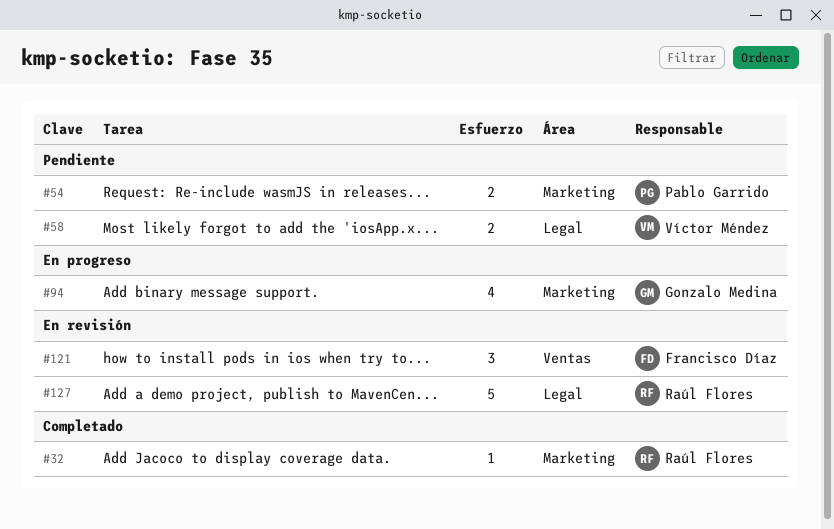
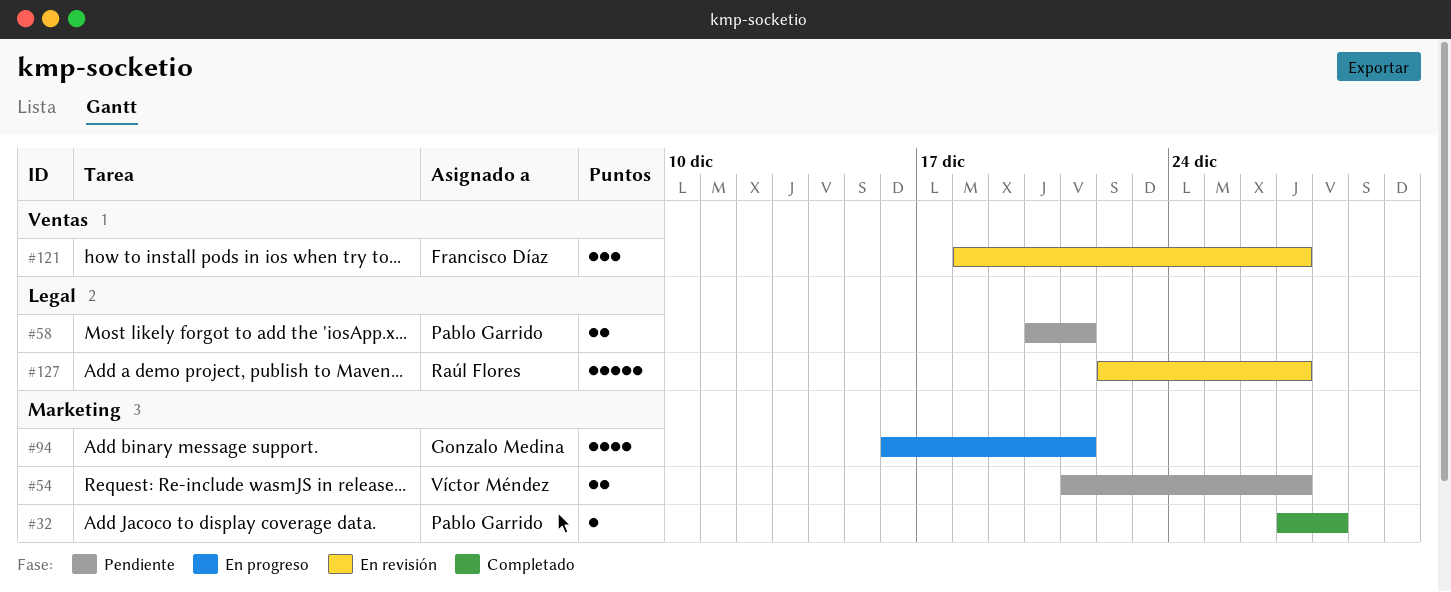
#32, owner: Raúl Flores -> Pablo Garrido
#54, owner: Pablo Garrido -> Víctor Méndez
#58, owner: Víctor Méndez -> Pablo Garrido

